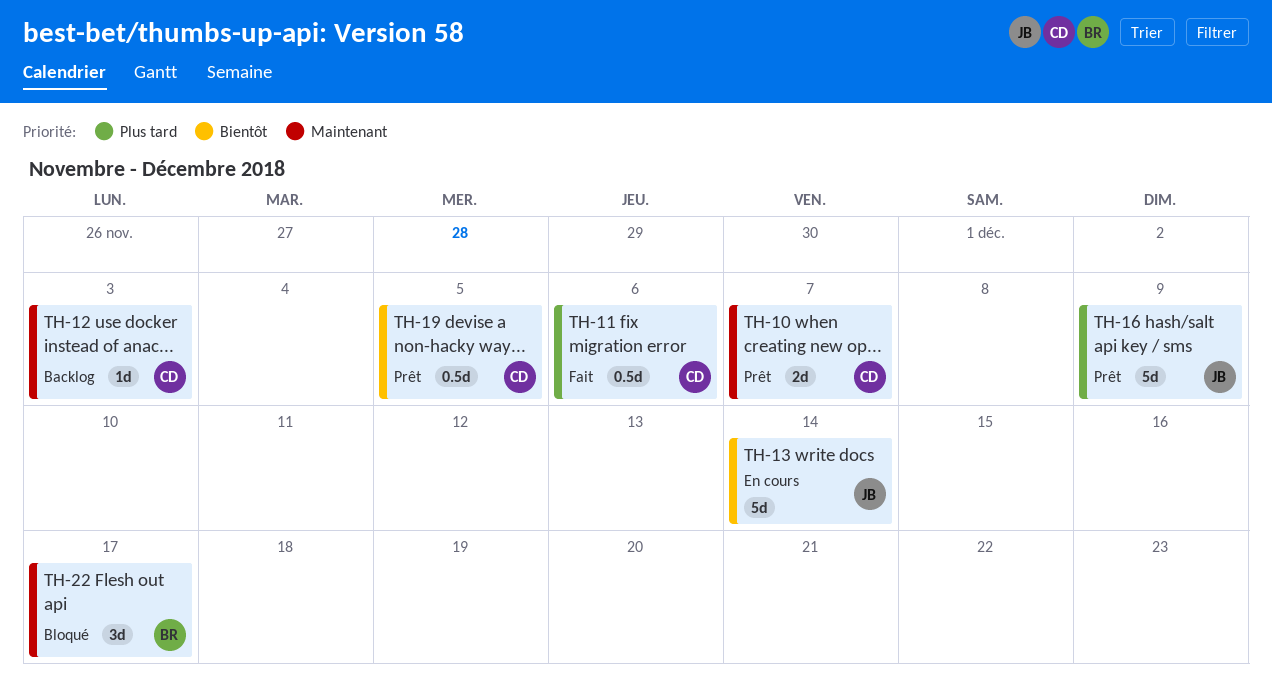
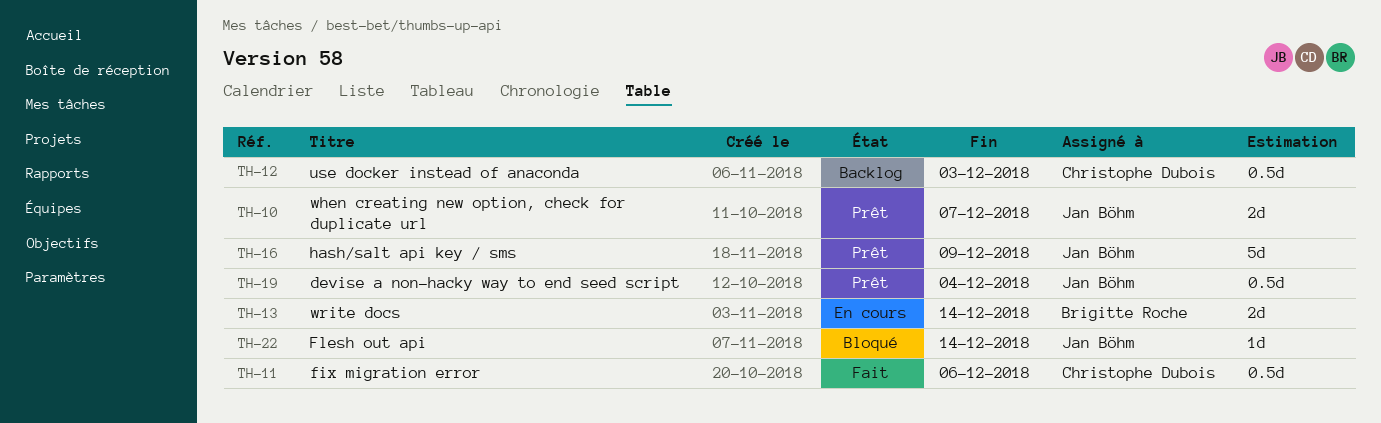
TH-10, owner: Christophe Dubois -> Jan Böhm
TH-12, estimate: 1d -> 0.5d
TH-13, owner: Jan Böhm -> Brigitte Roche
TH-13, estimate: 5d -> 2d
TH-19, owner: Christophe Dubois -> Jan Böhm
TH-19, due: Dec 5 -> Dec 4
TH-22, owner: Brigitte Roche -> Jan Böhm
TH-22, estimate: 3d -> 1d
TH-22, due: Dec 17 -> Dec 14

